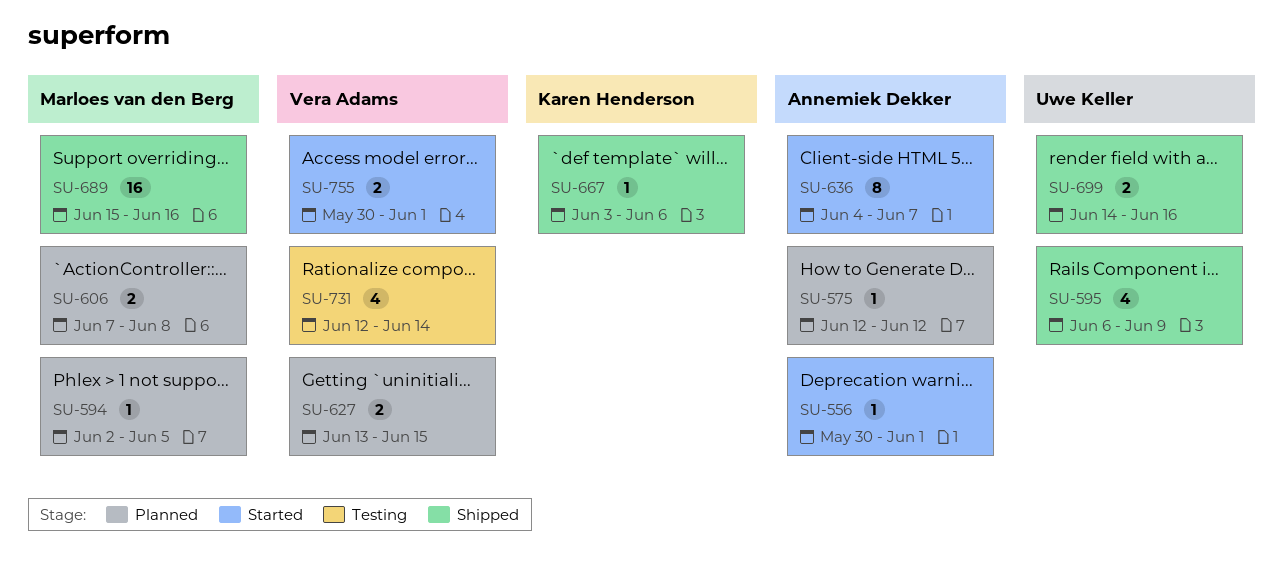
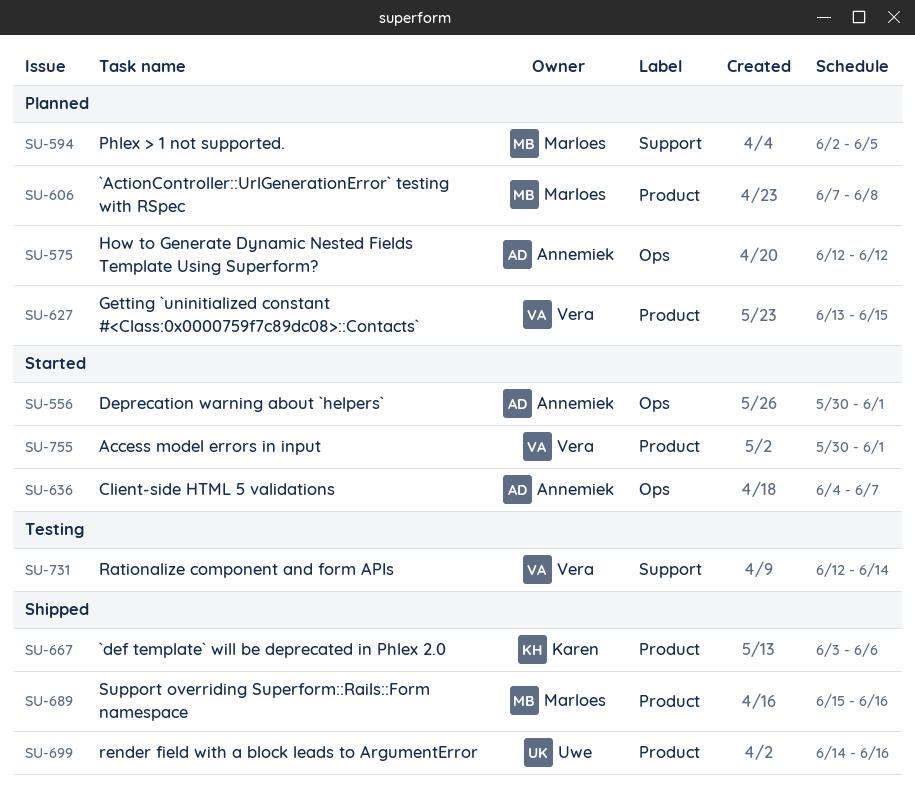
SU-595: present -> none

